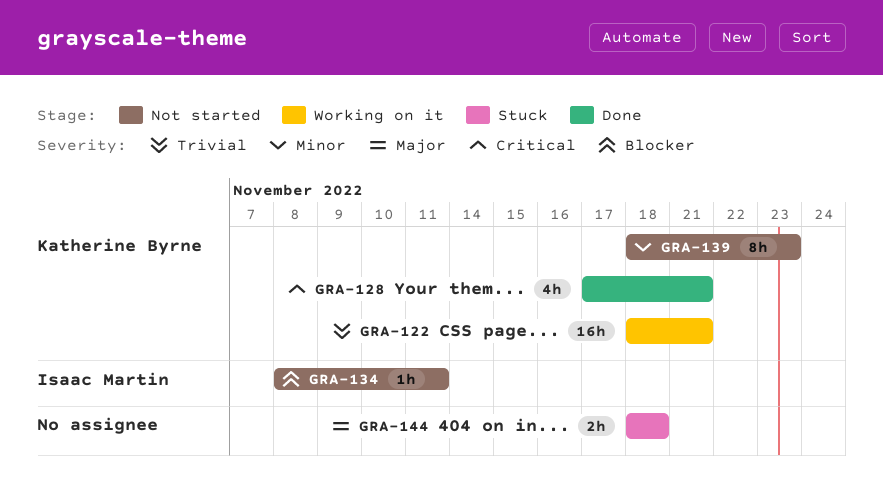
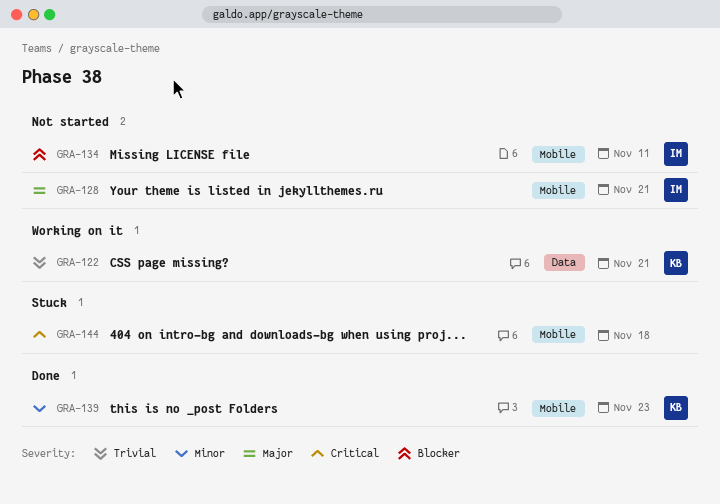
GRA-128, status: Done -> Not started
GRA-128, owner: Katherine Byrne -> Isaac Martin
GRA-128, priority: Critical -> Major
GRA-139, status: Not started -> Done
GRA-144, priority: Major -> Critical

